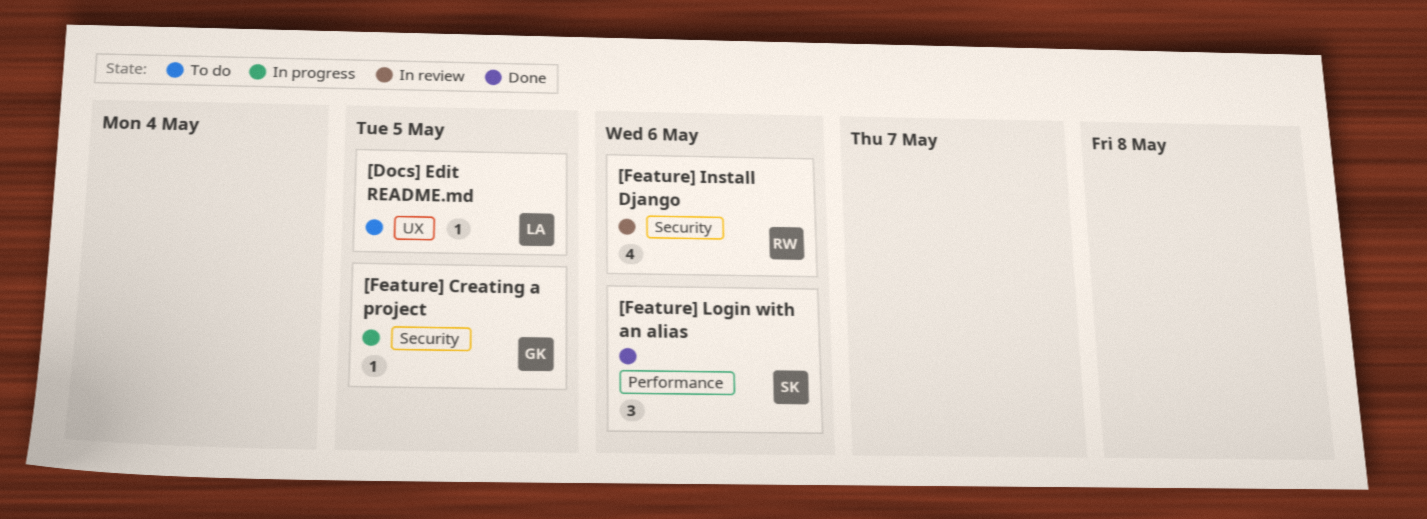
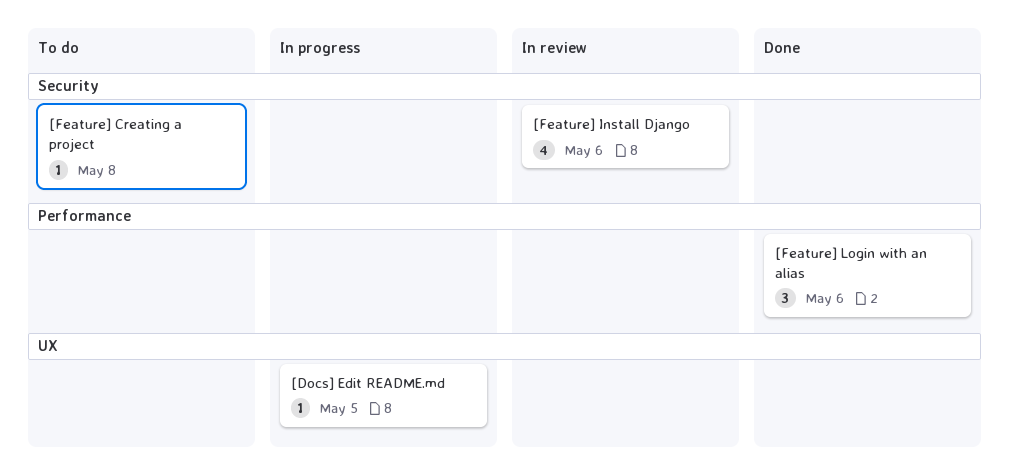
[Docs] Edit README.md, status: To do -> In progress
[Feature] Creating a project, status: In progress -> To do
[Feature] Creating a project, due: May 5 -> May 8

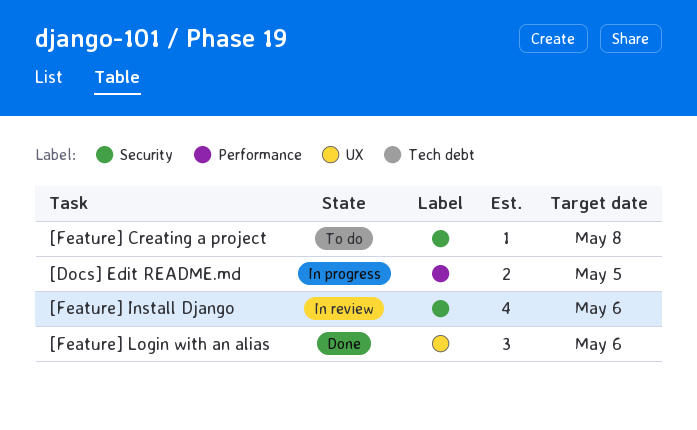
[Docs] Edit README.md, label: UX -> Performance
[Docs] Edit README.md, estimate: 1 -> 2
[Feature] Login with an alias, label: Performance -> UX

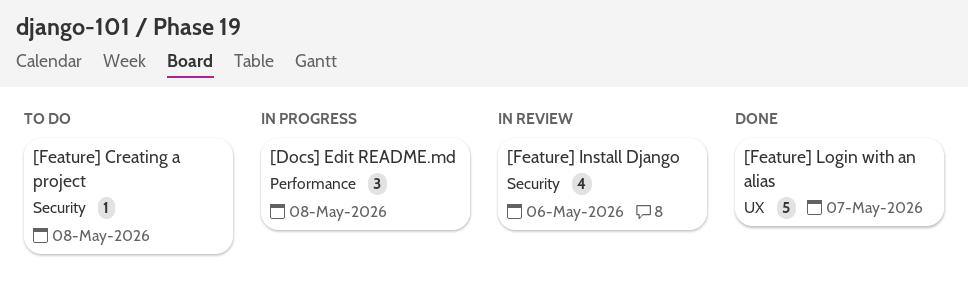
[Docs] Edit README.md, estimate: 2 -> 3
[Docs] Edit README.md, due: May 5 -> May 8
[Feature] Login with an alias, estimate: 3 -> 5
[Feature] Login with an alias, due: May 6 -> May 7

